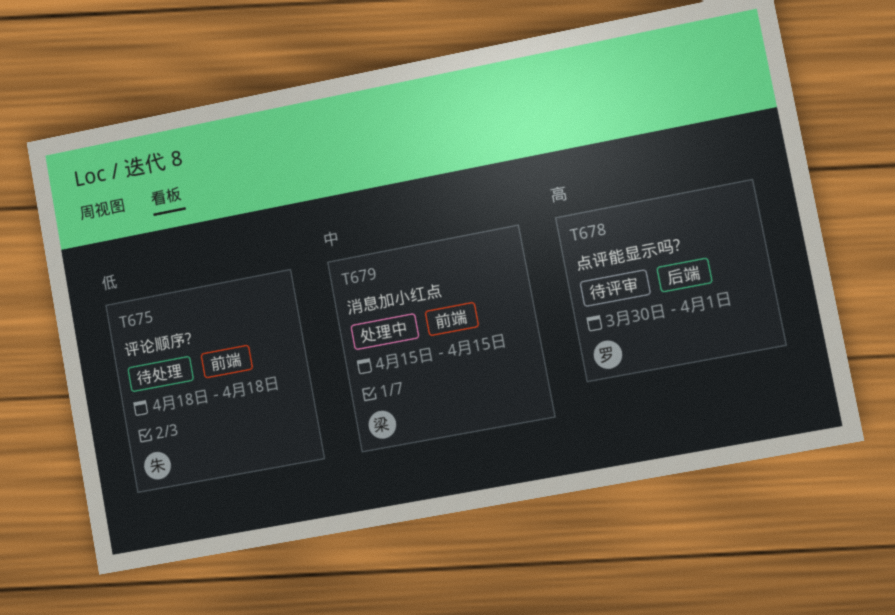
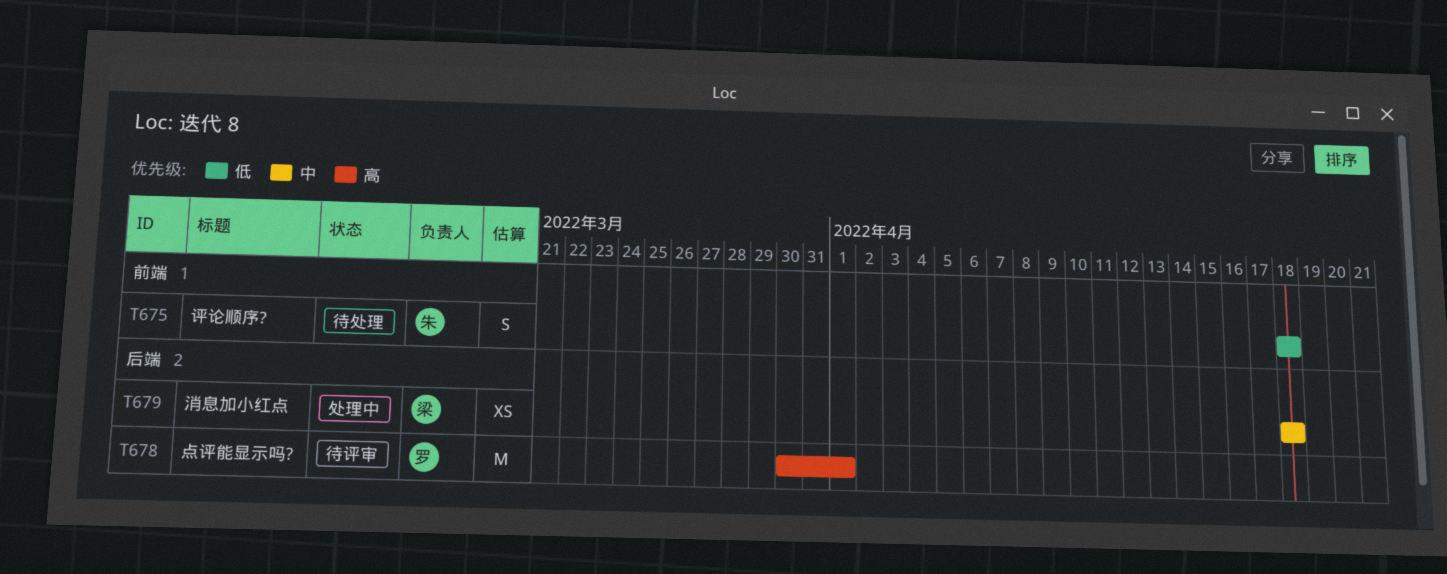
T679, label: 前端 -> 后端
T679, start: Apr 15 -> Apr 18
T679, due: Apr 15 -> Apr 18

